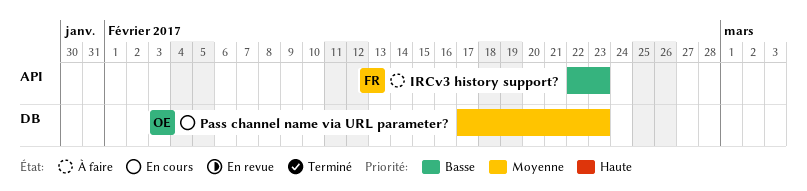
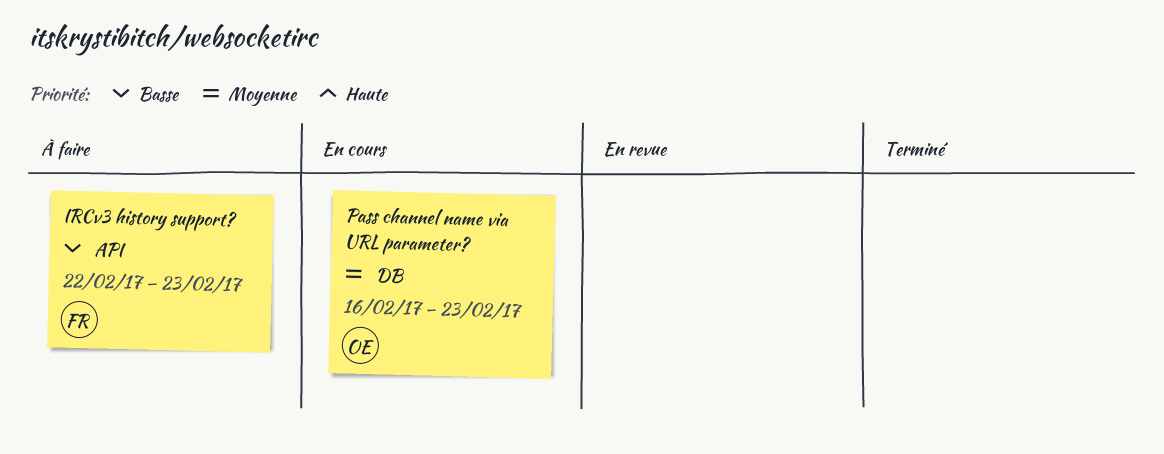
Pass channel name via URL parameter?, start: Feb 17 -> Feb 16

